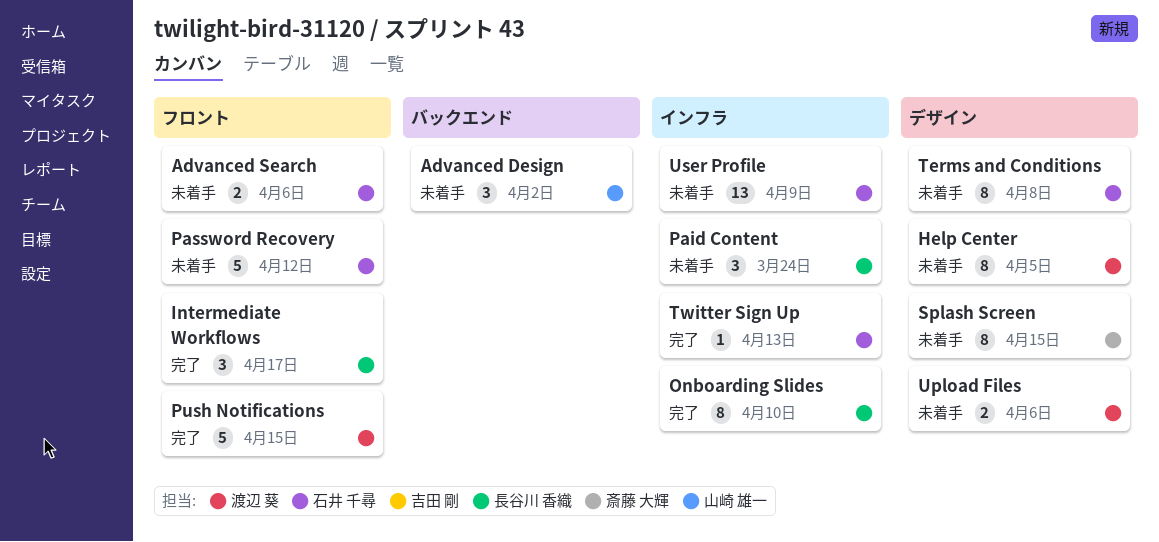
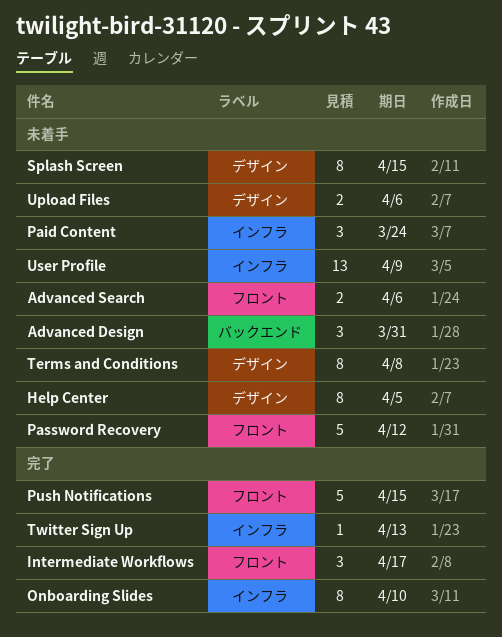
Advanced Design, due: Apr 2 -> Mar 31

